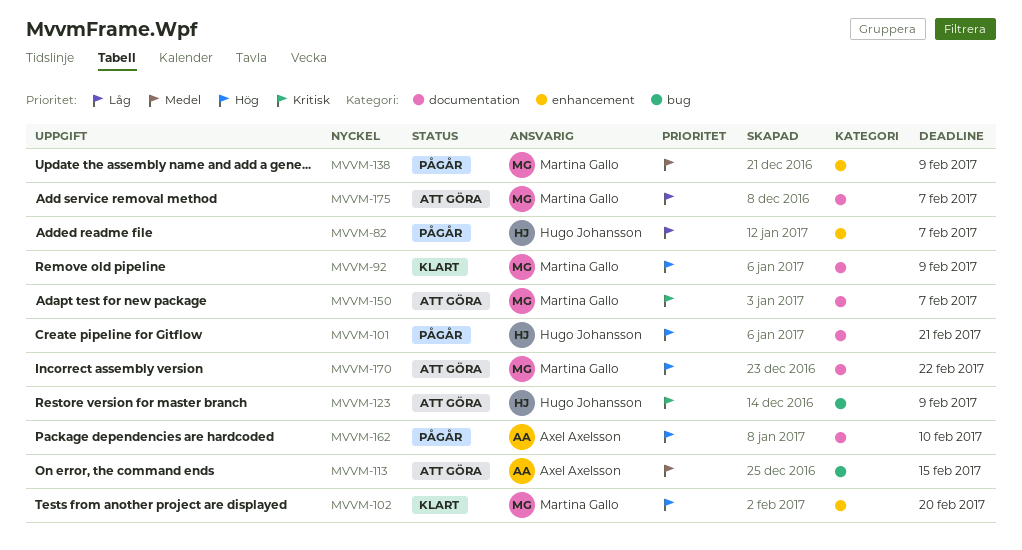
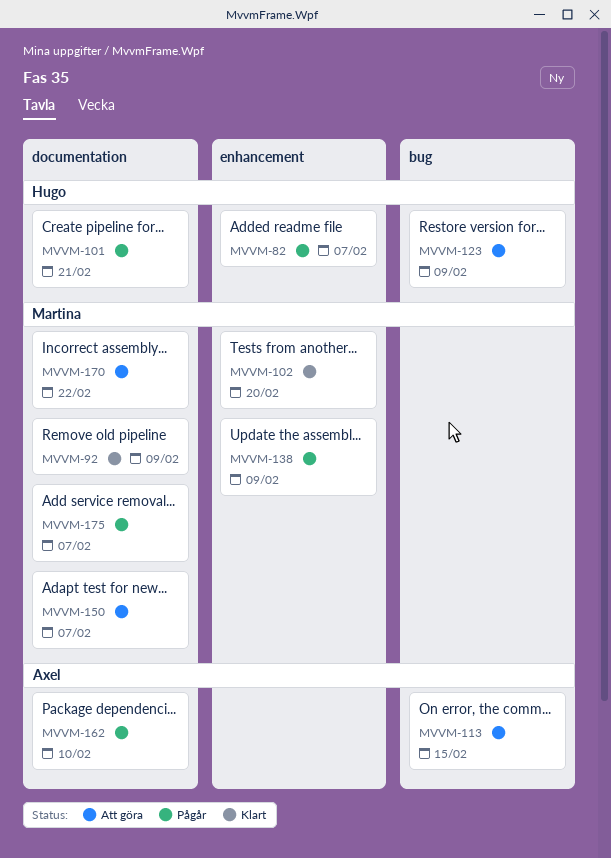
MVVM-175, status: Att göra -> Pågår

